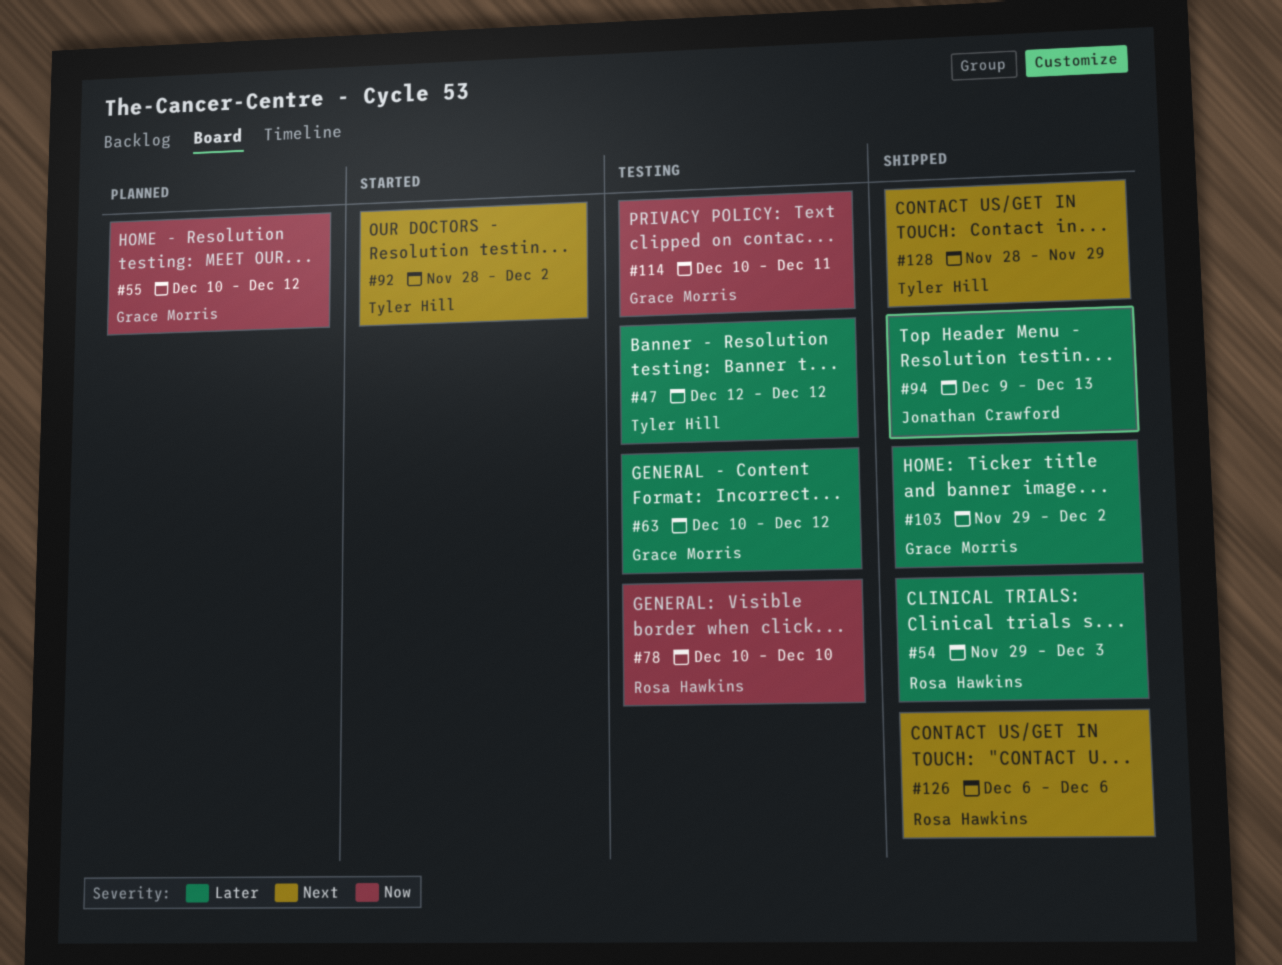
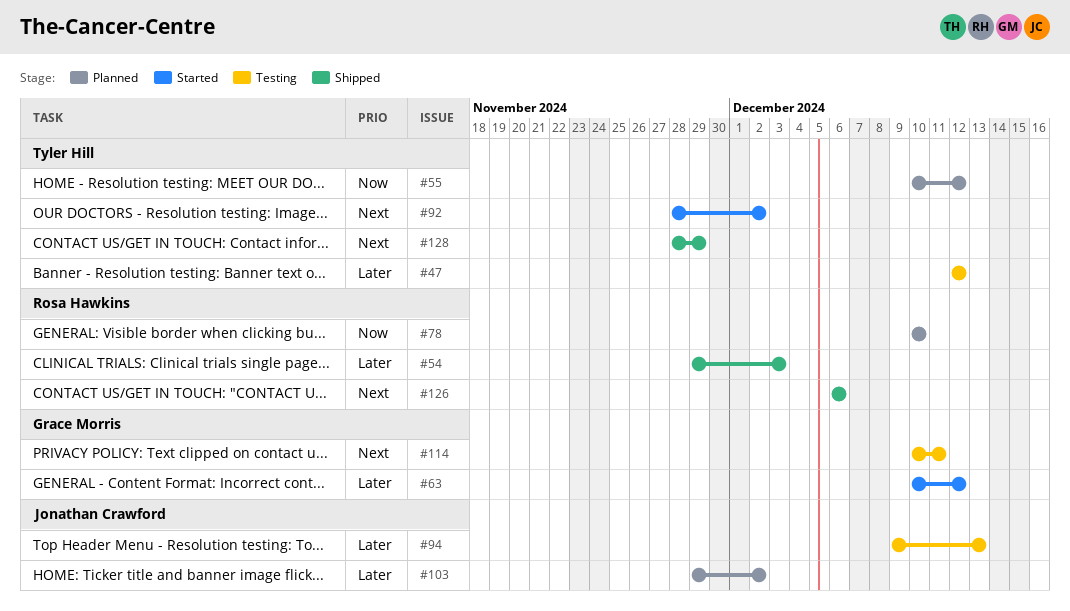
#55, owner: Grace Morris -> Tyler Hill
#63, status: Testing -> Started
#78, status: Testing -> Planned
#94, status: Shipped -> Testing
#103, status: Shipped -> Planned
#103, owner: Grace Morris -> Jonathan Crawford
#114, priority: Now -> Next

